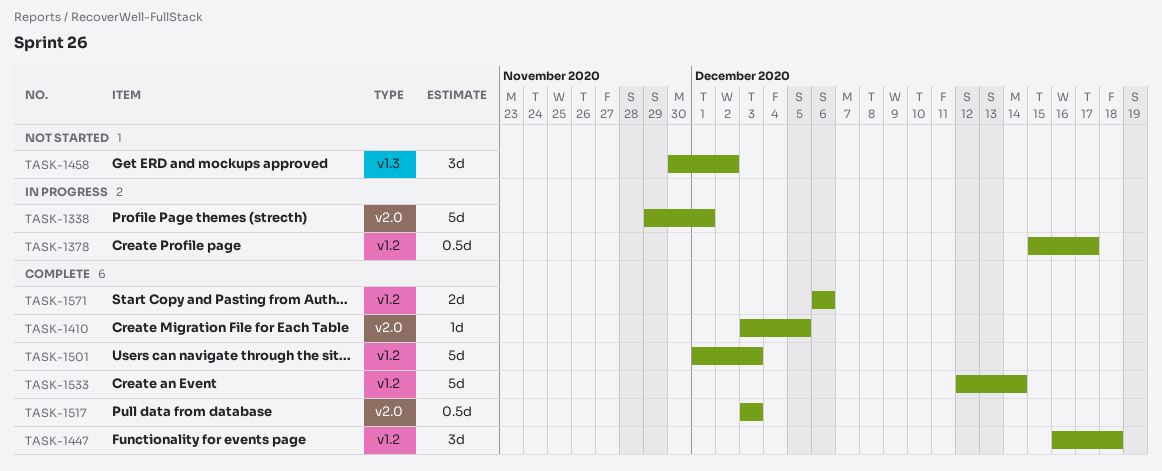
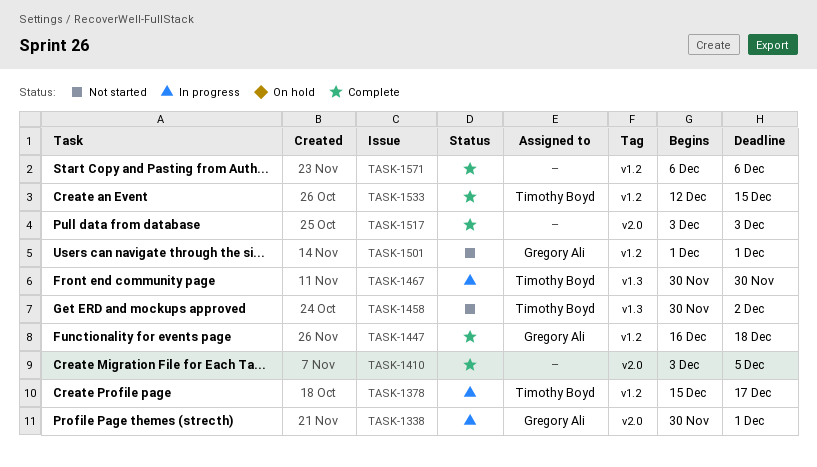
TASK-1338, start: Nov 29 -> Nov 30
TASK-1467: none -> present
TASK-1501, status: Complete -> Not started
TASK-1501, due: Dec 3 -> Dec 1
TASK-1533, due: Dec 14 -> Dec 15

